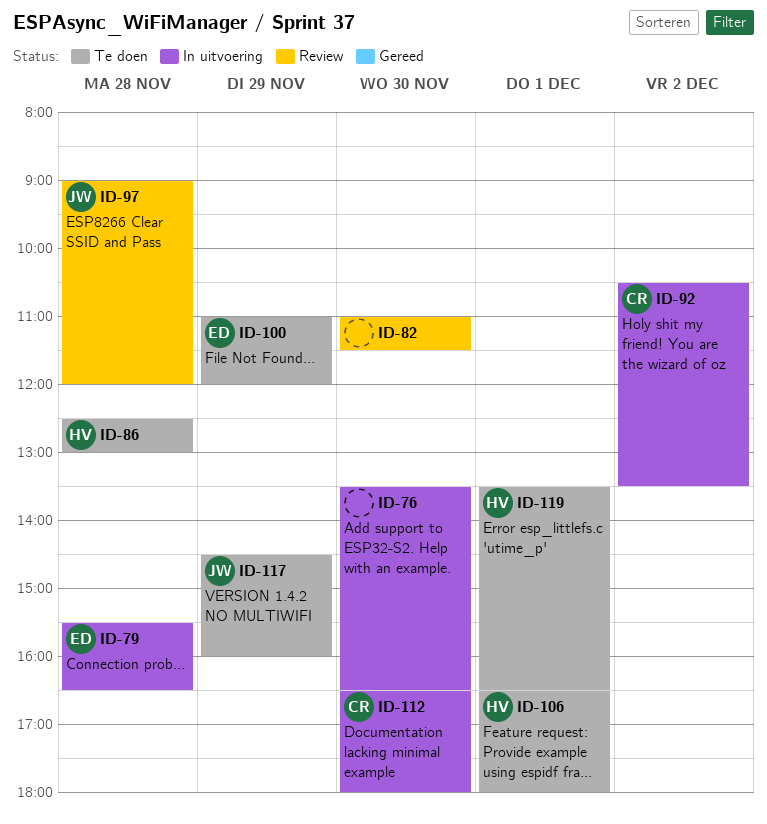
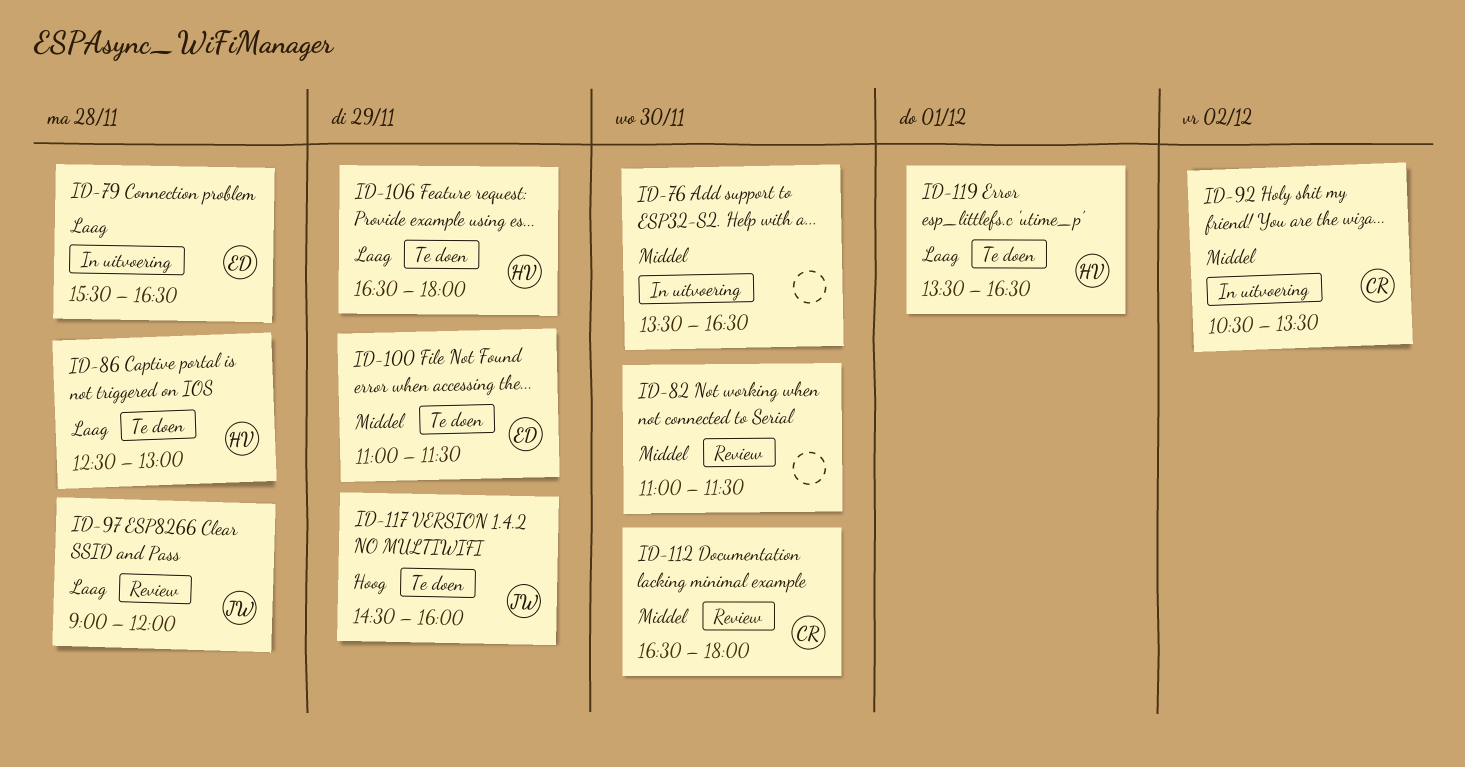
ID-100, ends: 12:00 -> 11:30
ID-106, day: Dec 1 -> Nov 29
ID-112, status: In uitvoering -> Review

